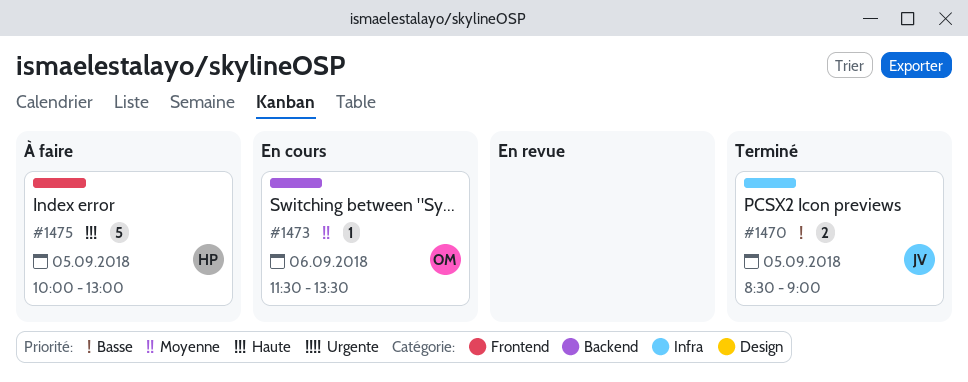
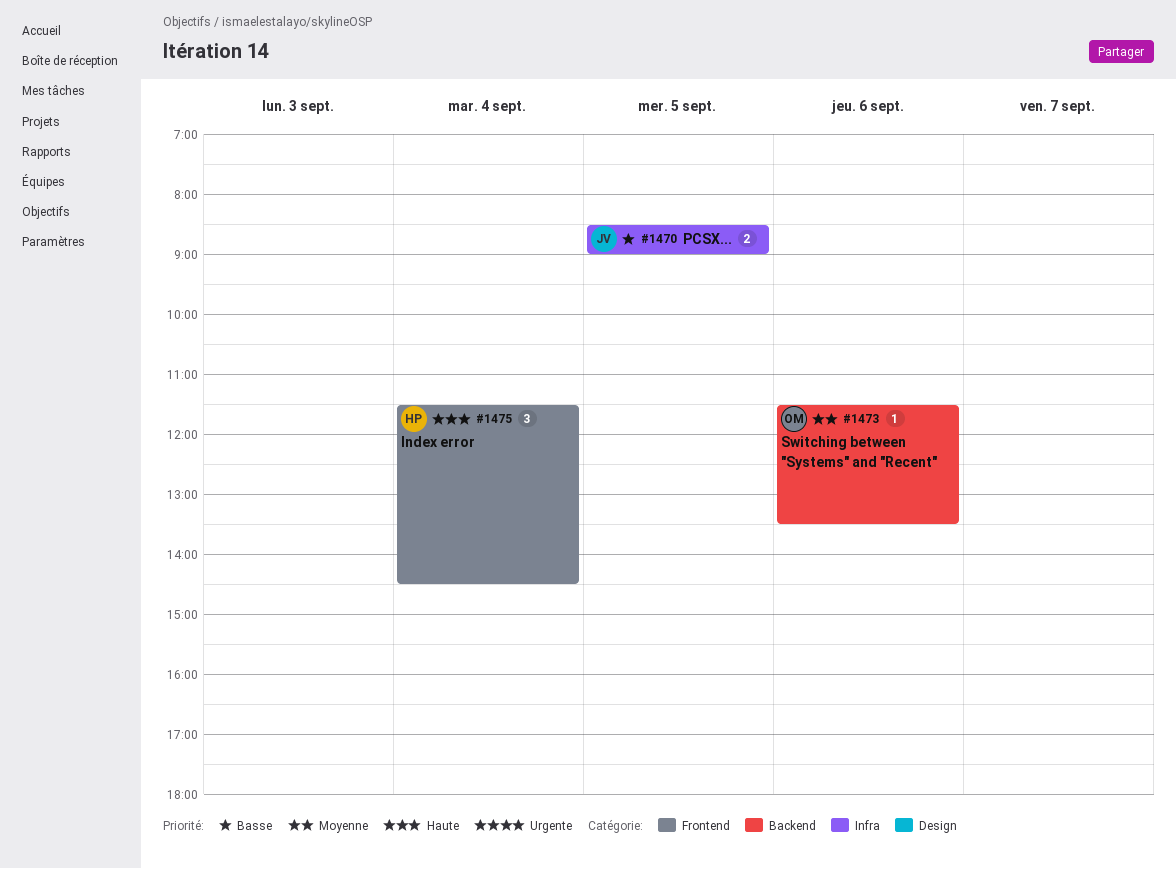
#1475, estimate: 5 -> 3
#1475, day: Sep 5 -> Sep 4
#1475, begins: 10:00 -> 11:30
#1475, ends: 13:00 -> 14:30

